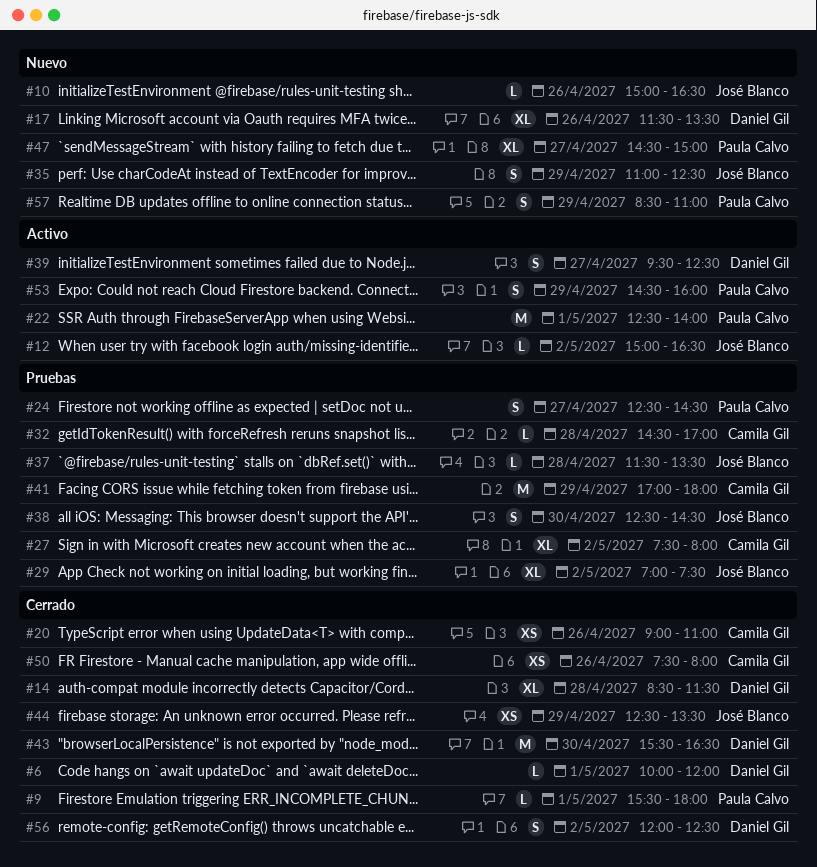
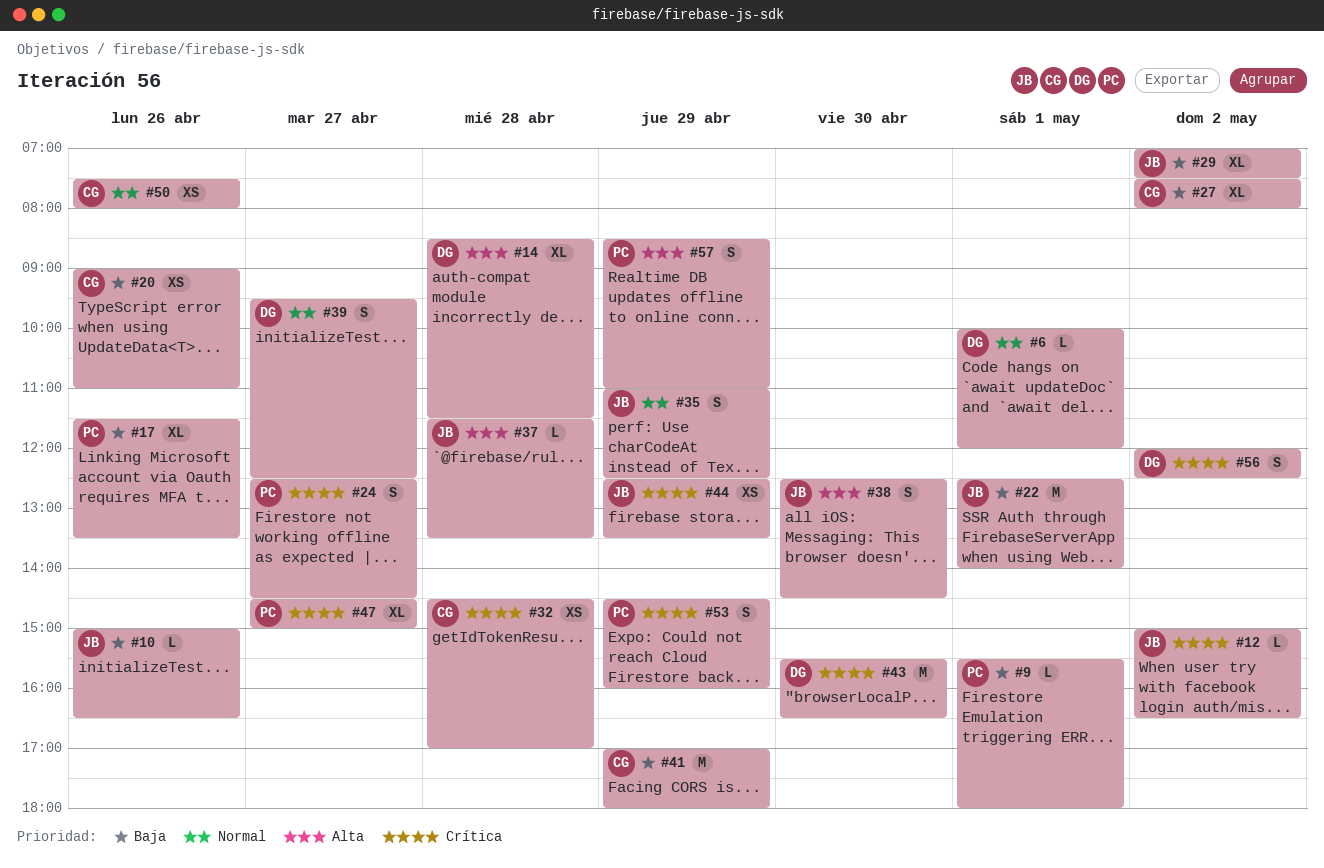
#17, owner: Daniel Gil -> Paula Calvo
#22, owner: Paula Calvo -> José Blanco
#32, estimate: L -> XS

